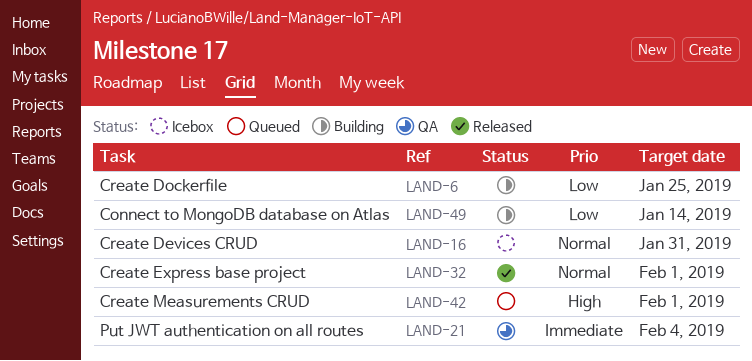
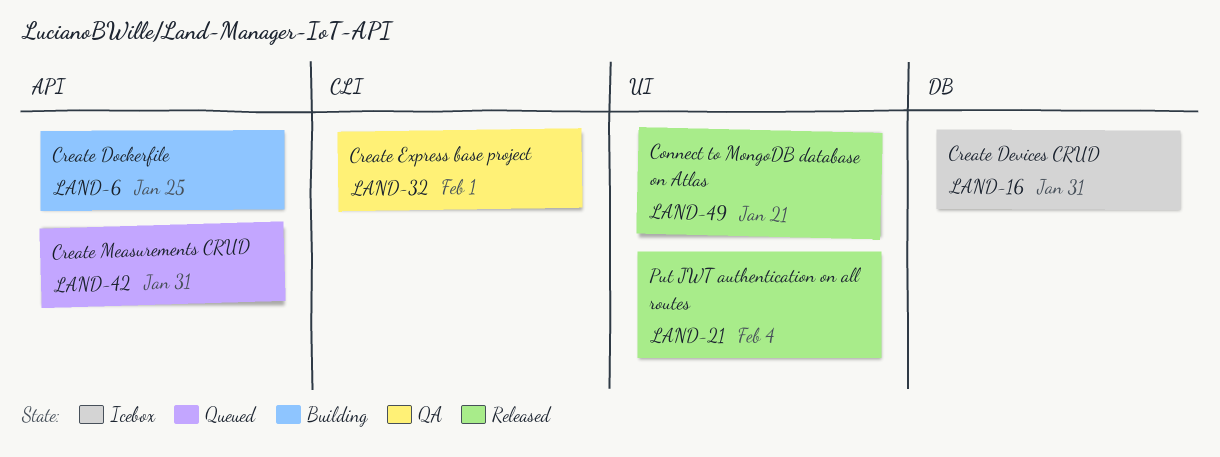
LAND-21, status: QA -> Released
LAND-32, status: Released -> QA
LAND-42, due: Feb 1 -> Jan 31
LAND-49, status: Building -> Released
LAND-49, due: Jan 14 -> Jan 21

